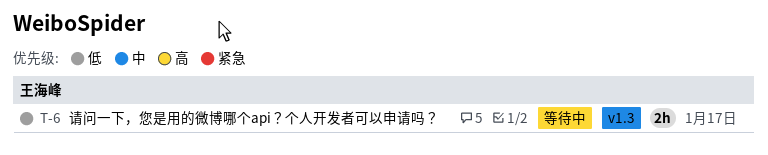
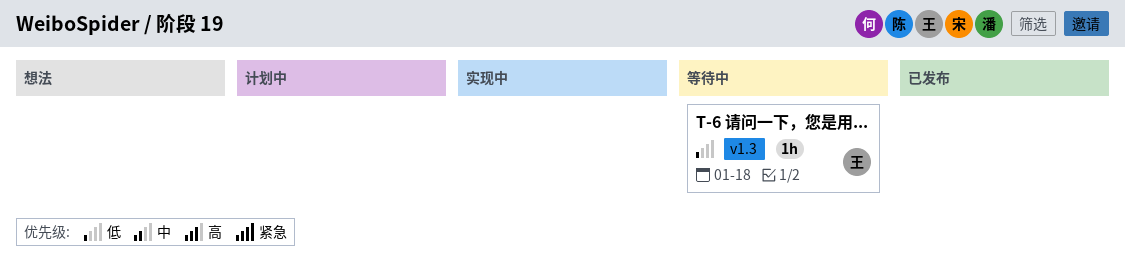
T-6, estimate: 2h -> 1h
T-6, due: Jan 17 -> Jan 18

